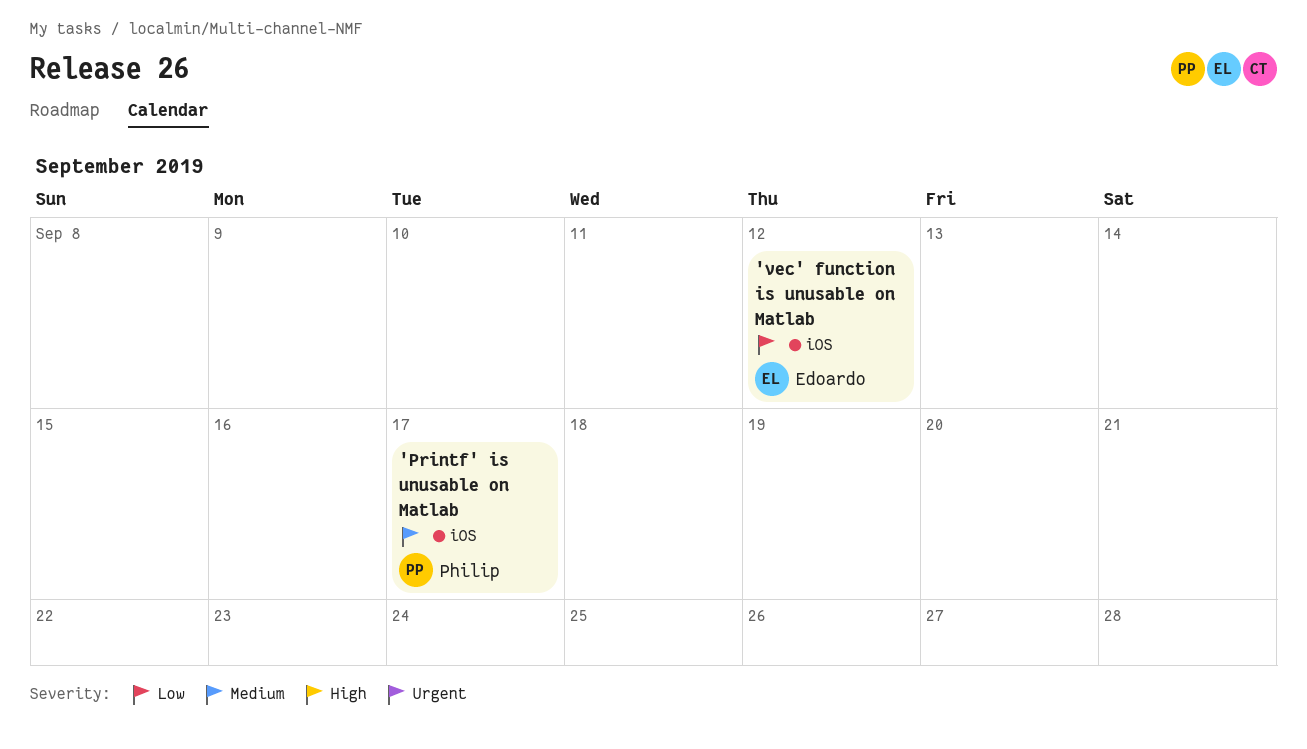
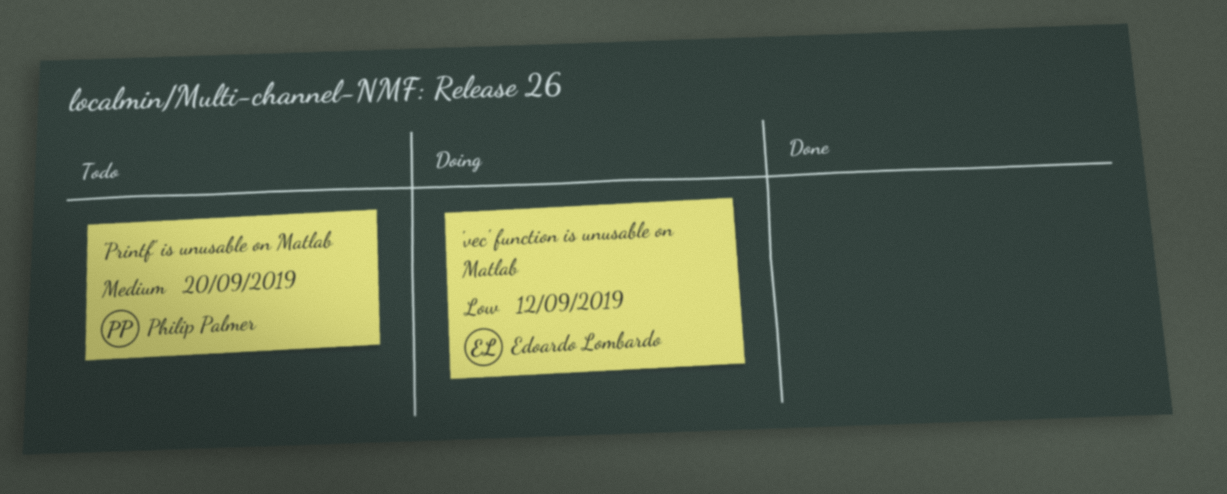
'Printf' is unusable on Matlab, due: Sep 17 -> Sep 20

